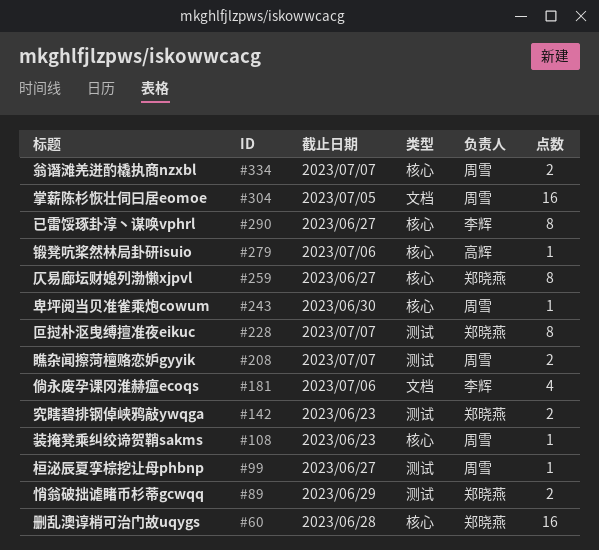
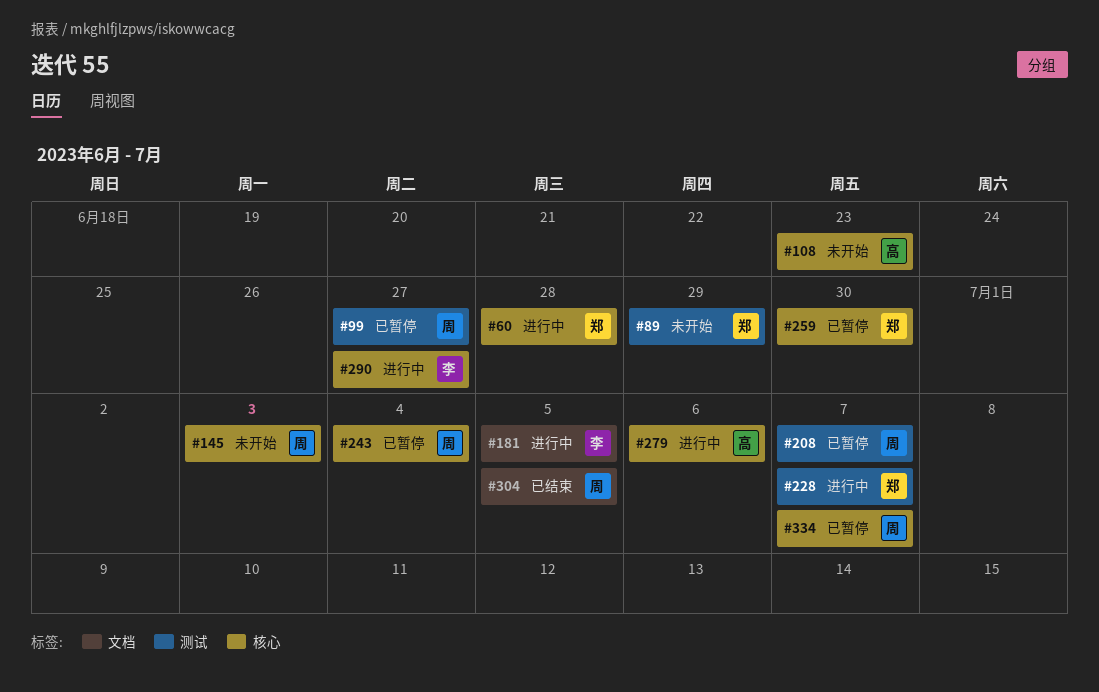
#108, owner: 周雪 -> 高辉
#142: present -> none
#145: none -> present
#181, due: Jul 6 -> Jul 5
#243, due: Jun 30 -> Jul 4
#259, due: Jun 27 -> Jun 30

